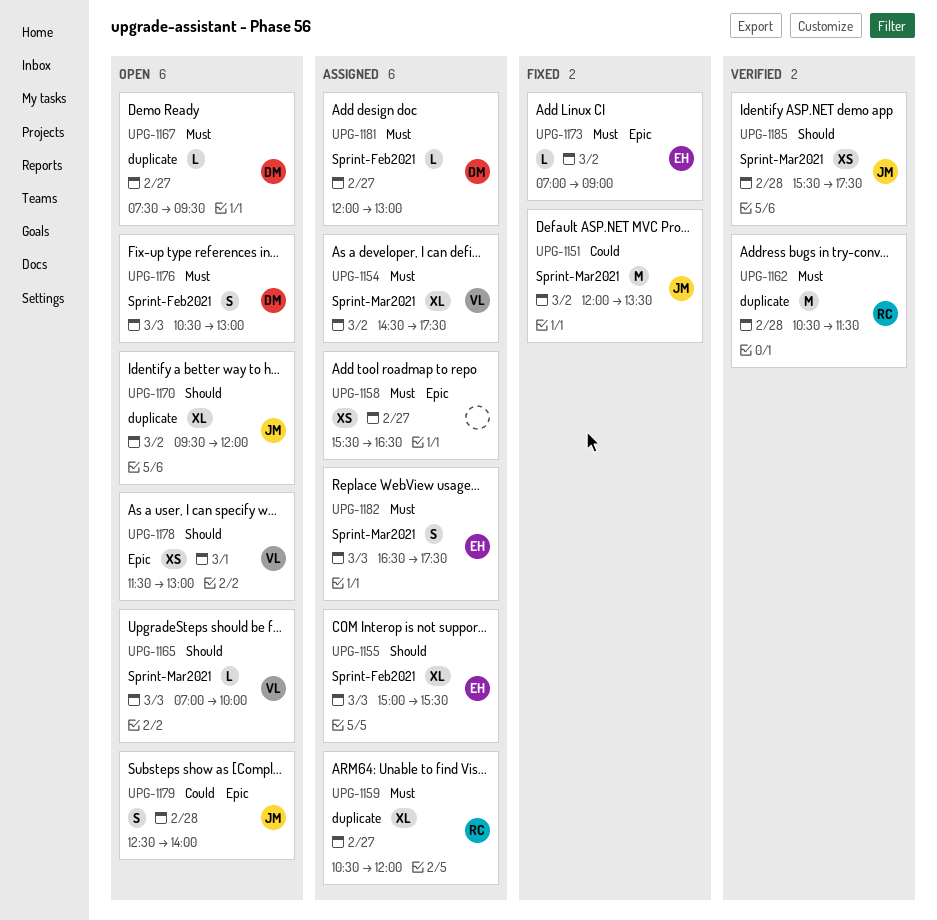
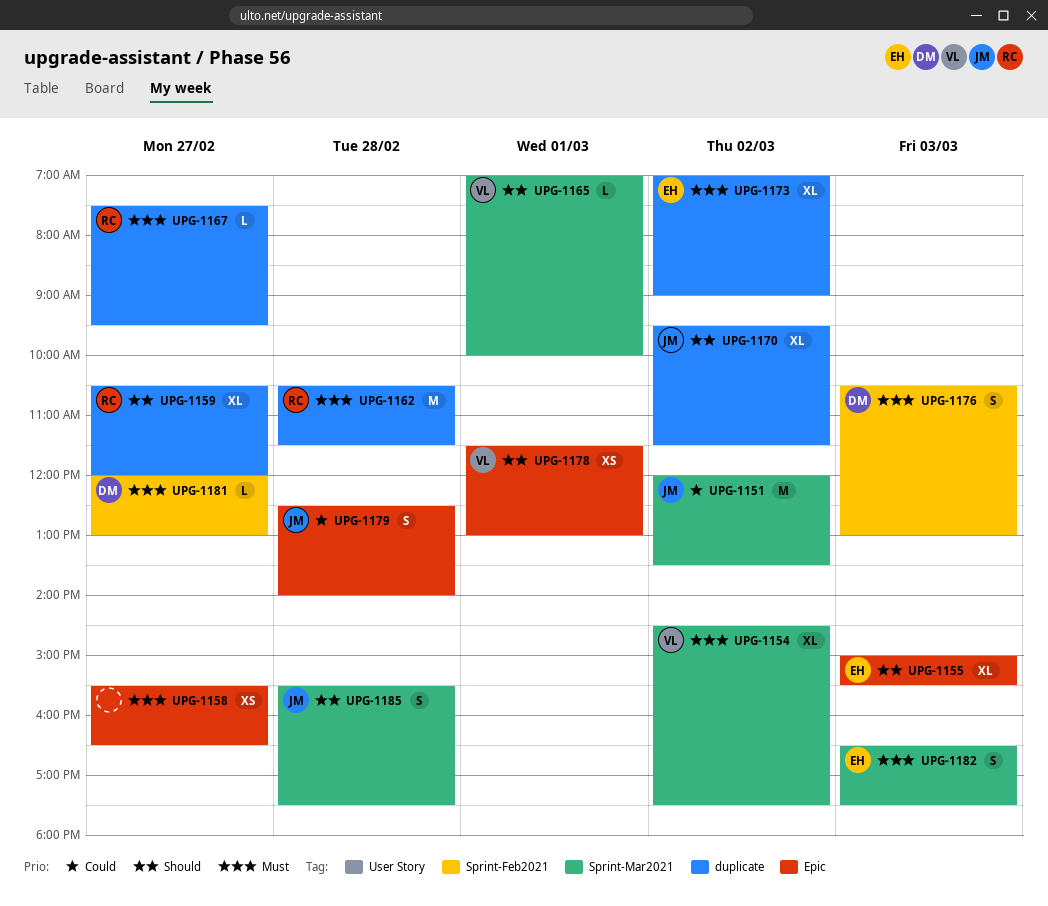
UPG-1155, label: Sprint-Feb2021 -> Epic
UPG-1159, priority: Must -> Should
UPG-1165, day: Mar 3 -> Mar 1
UPG-1167, owner: DM -> RC
UPG-1170, ends: 12:00 -> 11:30
UPG-1173, label: Epic -> duplicate
UPG-1173, estimate: L -> XL
UPG-1185, estimate: XS -> S

